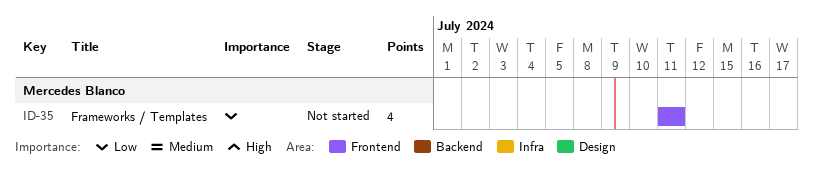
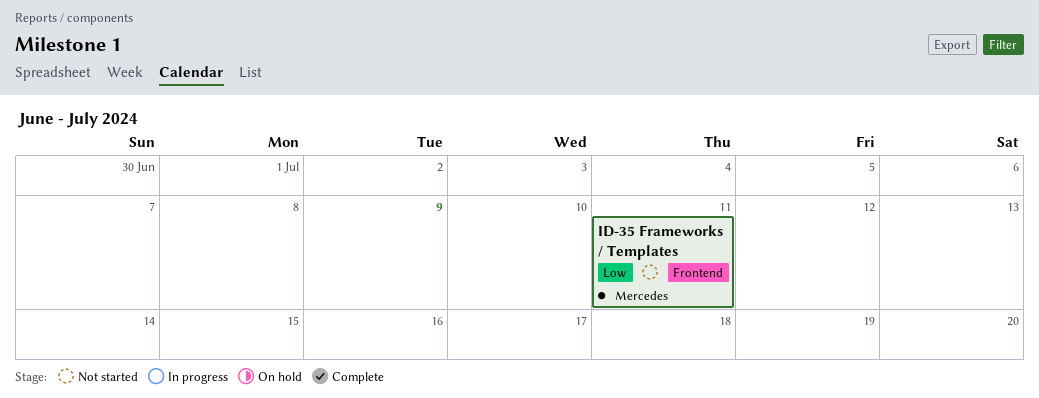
ID-35, estimate: 4 -> 1

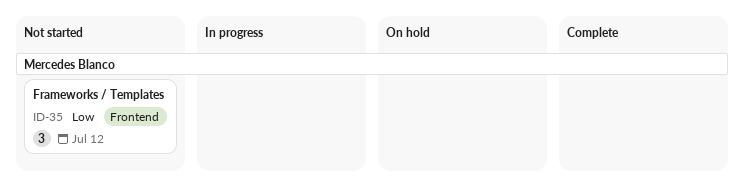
ID-35, estimate: 1 -> 3
ID-35, due: Jul 11 -> Jul 12

